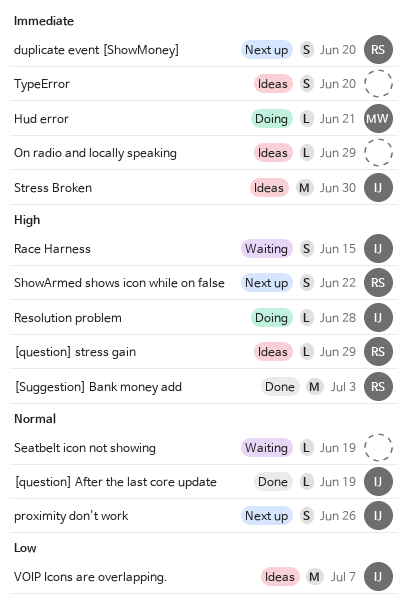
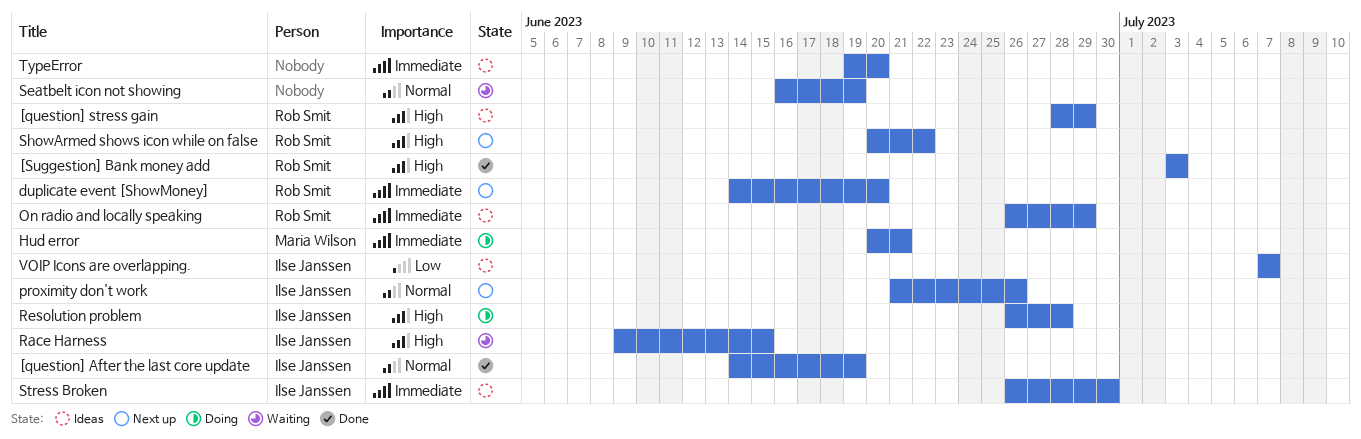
On radio and locally speaking, owner: none -> Rob Smit

